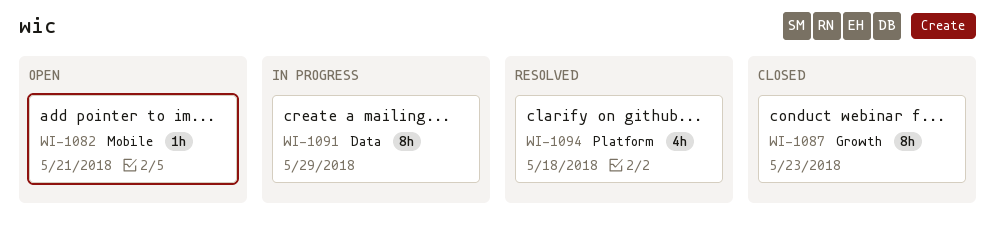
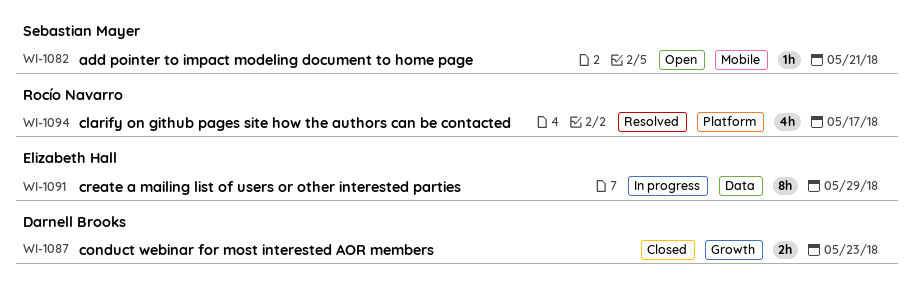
WI-1087, estimate: 8h -> 2h
WI-1094, due: May 18 -> May 17

